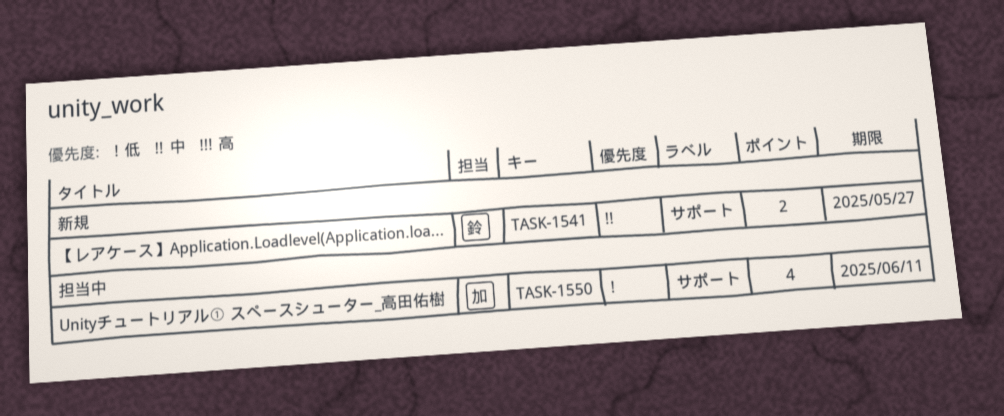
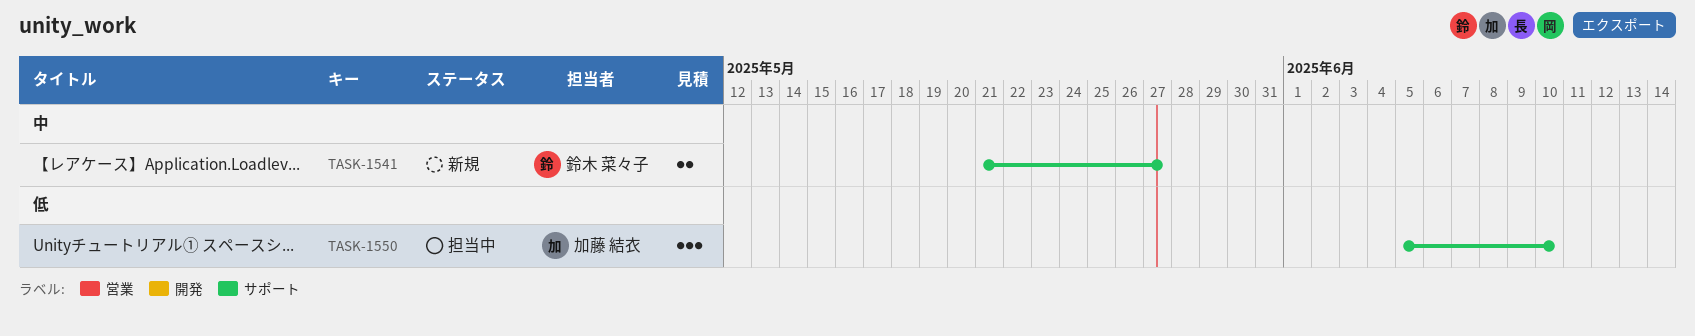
TASK-1550, estimate: 4 -> 3
TASK-1550, due: Jun 11 -> Jun 10

